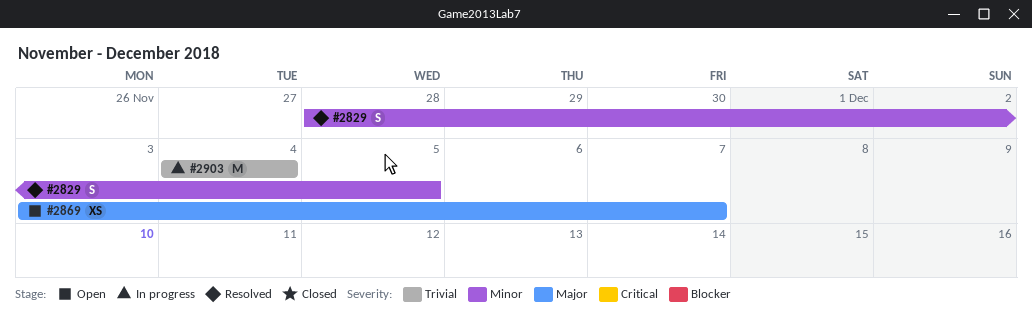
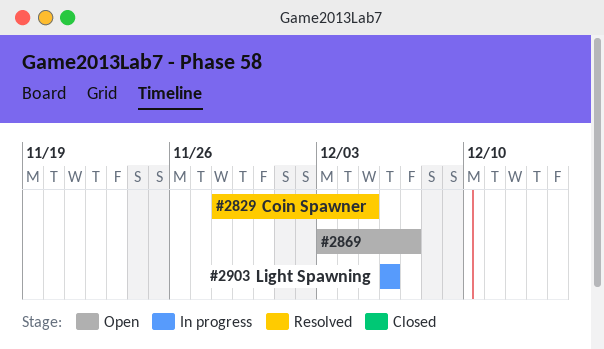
#2903, start: Dec 4 -> Dec 6
#2903, due: Dec 4 -> Dec 6

